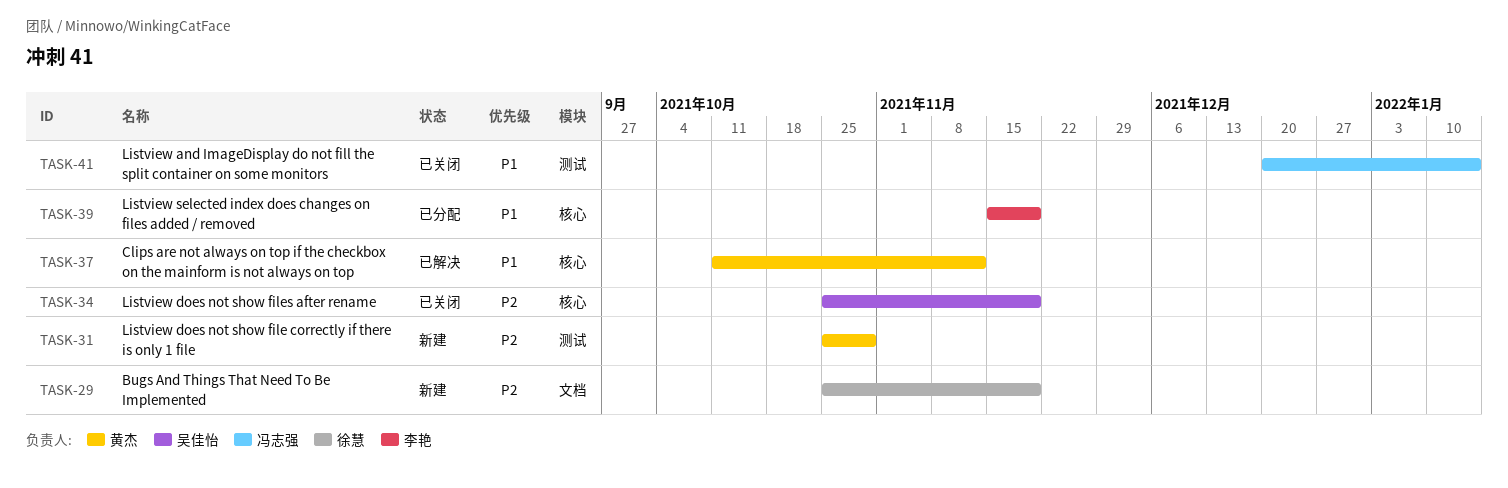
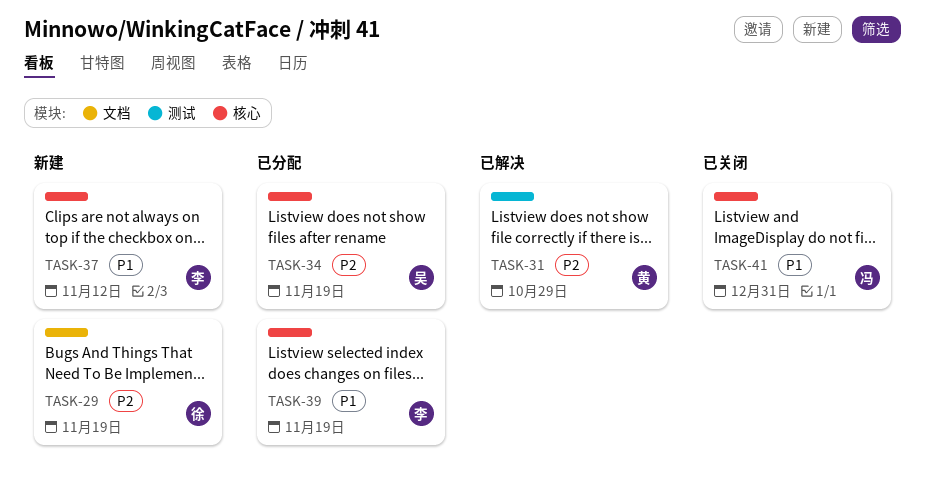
TASK-31, status: 新建 -> 已解决
TASK-34, status: 已关闭 -> 已分配
TASK-37, status: 已解决 -> 新建
TASK-37, owner: 黄杰 -> 李艳
TASK-41, label: 测试 -> 核心
TASK-41, due: Jan 14 -> Dec 31

